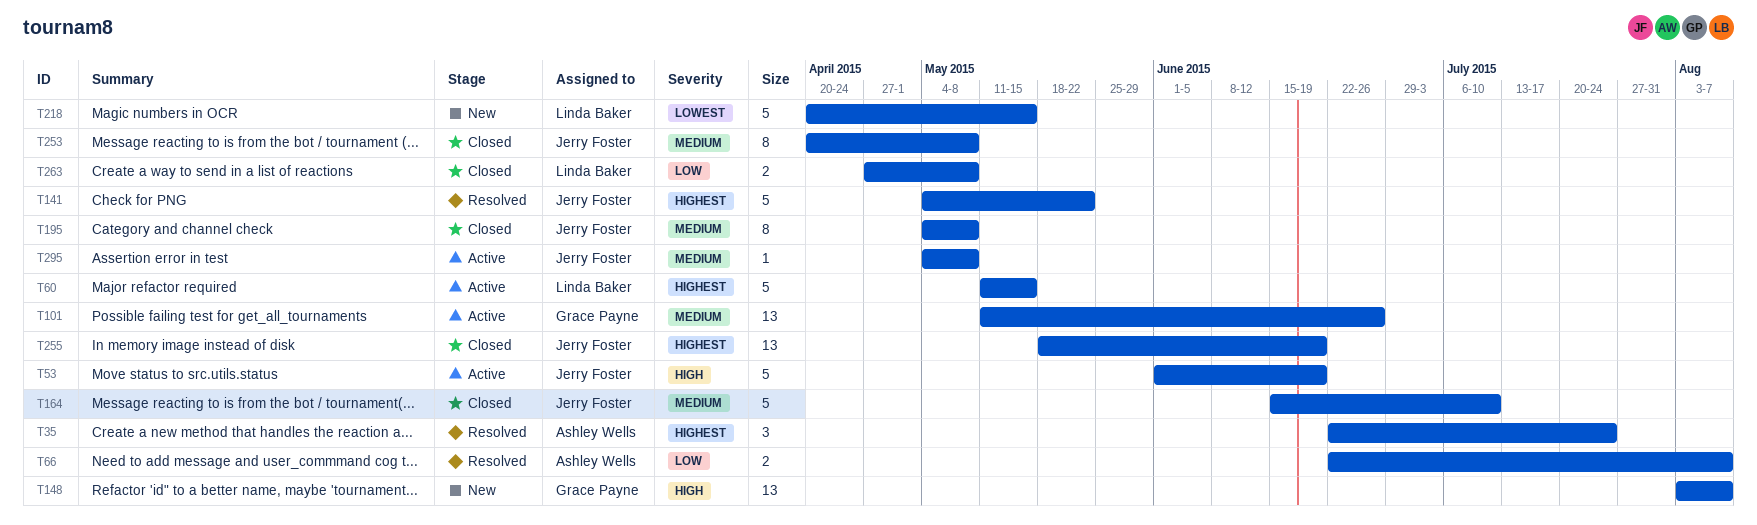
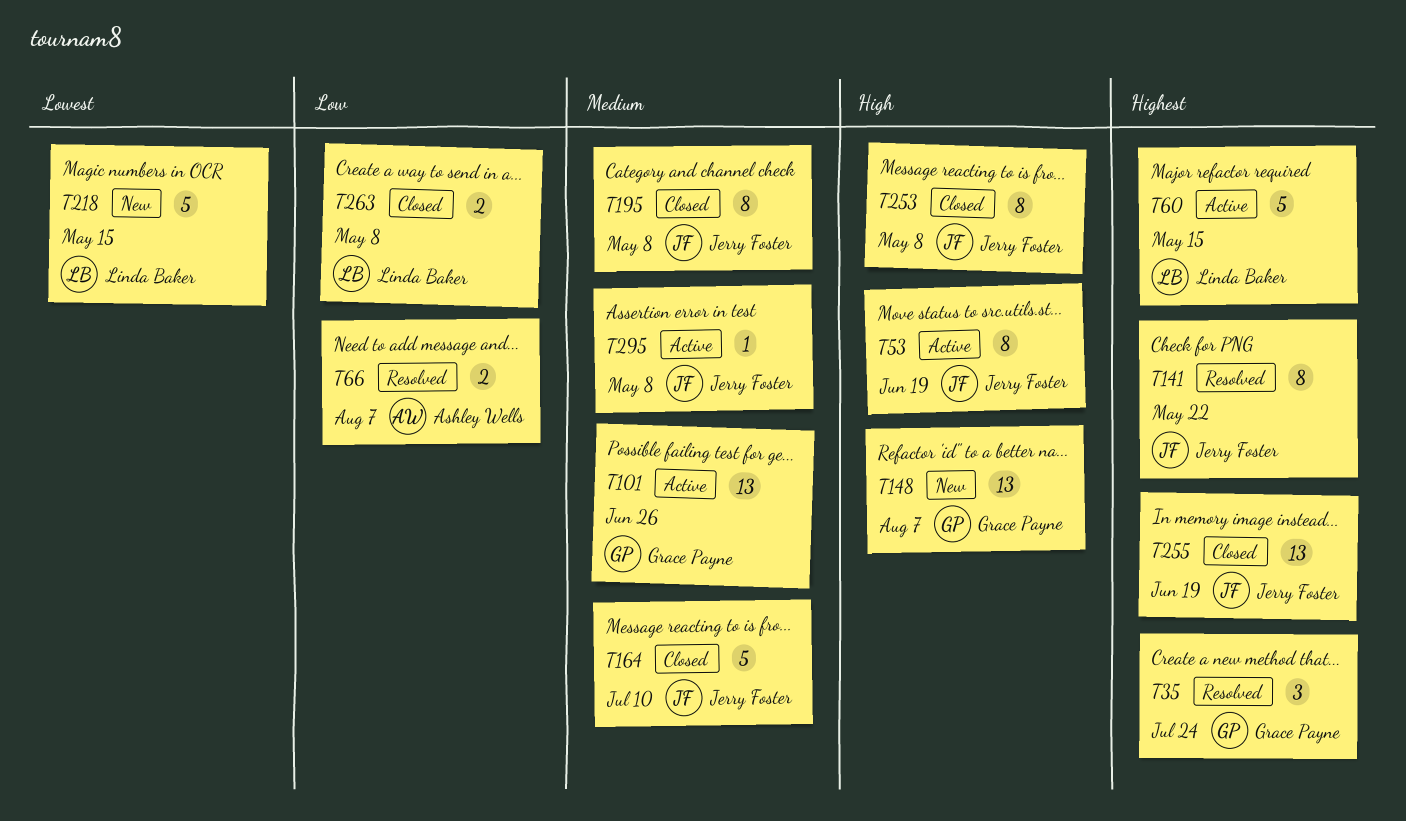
T35, owner: Ashley Wells -> Grace Payne
T53, estimate: 5 -> 8
T141, estimate: 5 -> 8
T253, priority: Medium -> High

